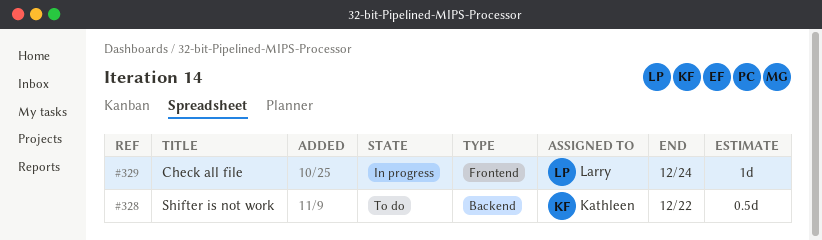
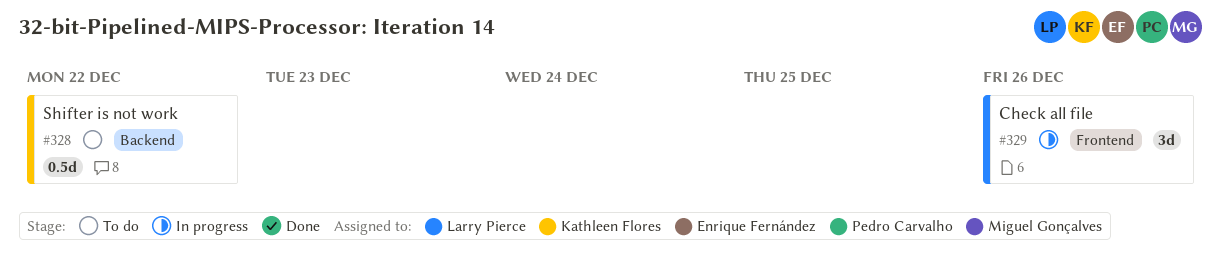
#329, estimate: 1d -> 3d
#329, due: Dec 24 -> Dec 26

